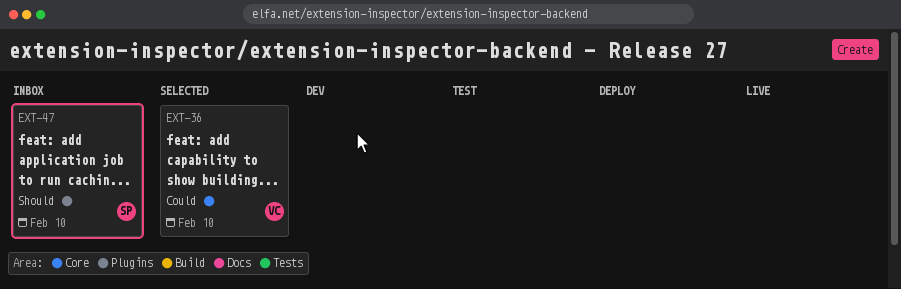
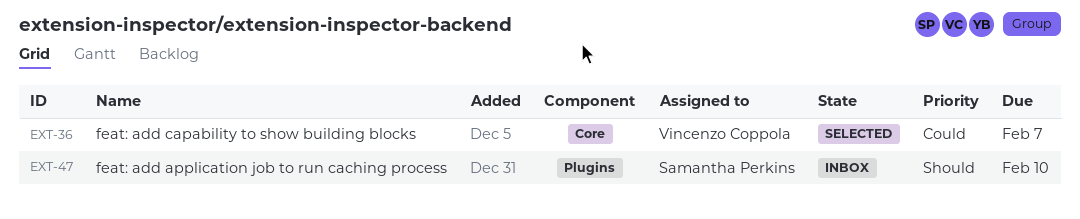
EXT-36, due: Feb 10 -> Feb 7

